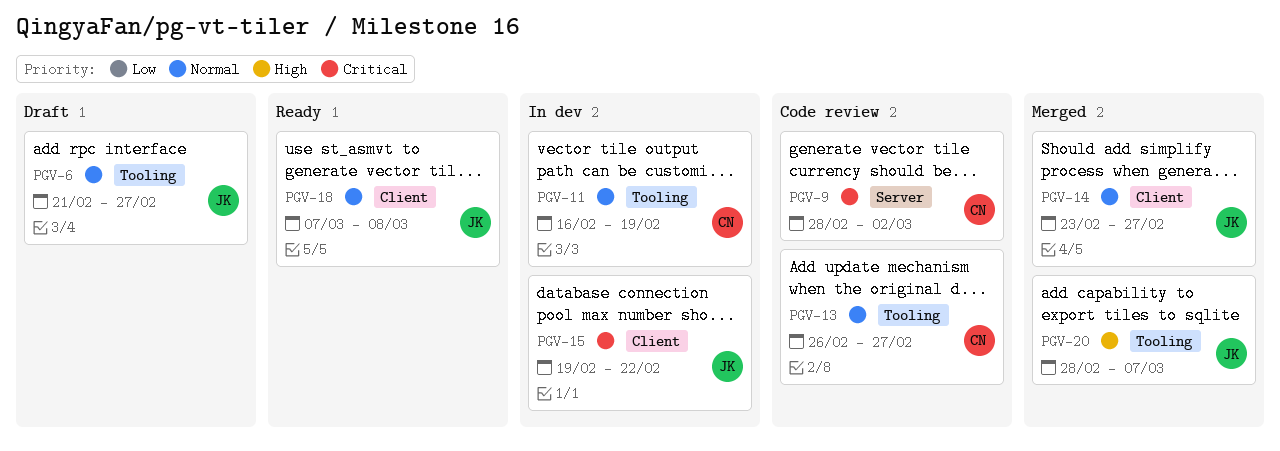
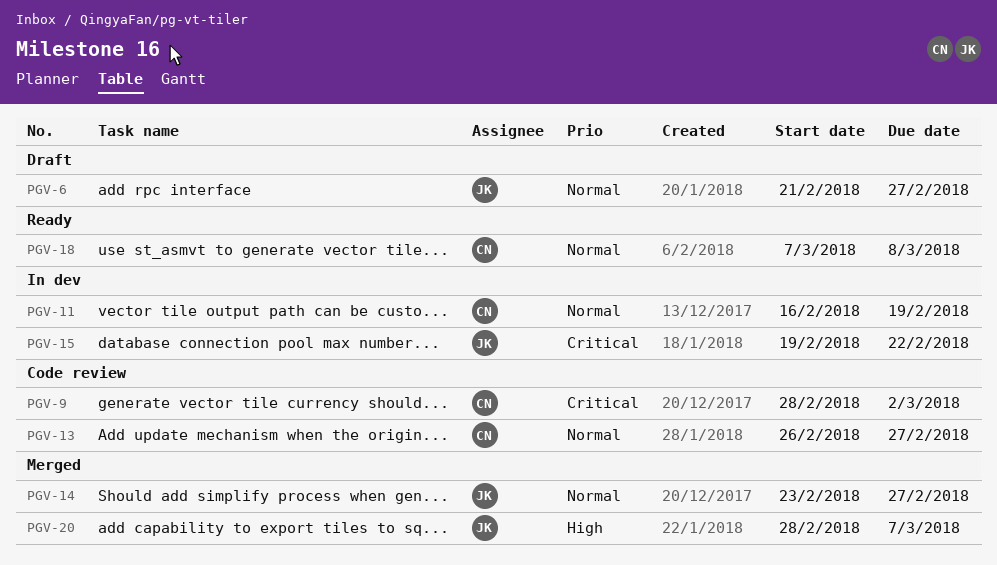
PGV-18, owner: JK -> CN

